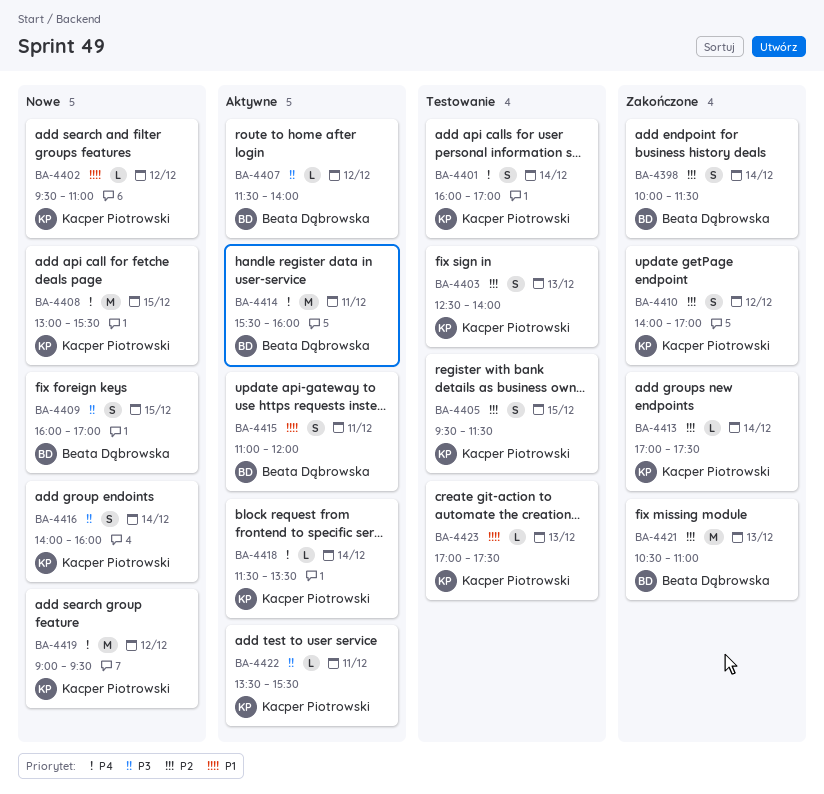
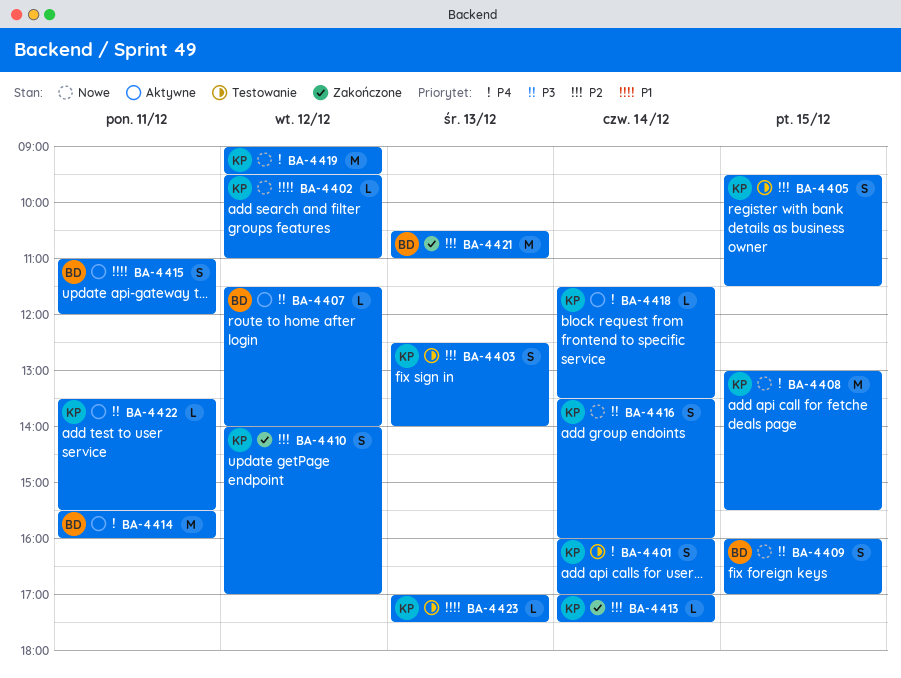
BA-4398: present -> none
BA-4416, begins: 14:00 -> 13:30

